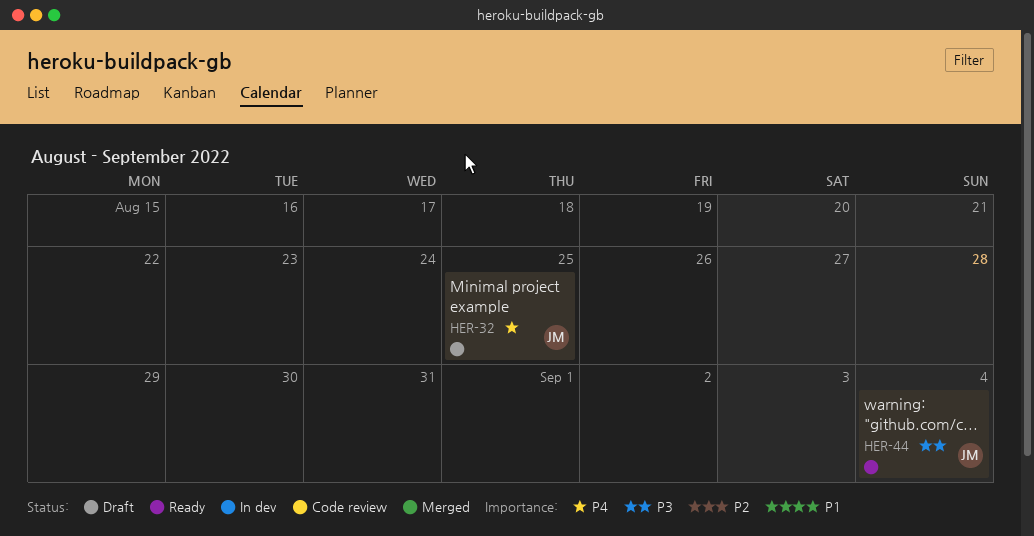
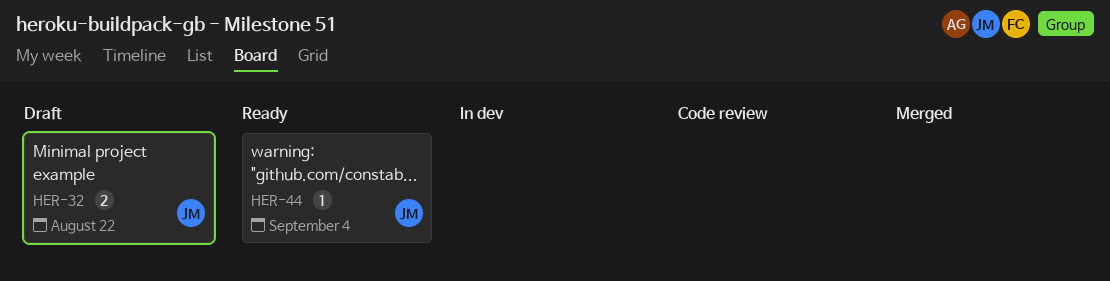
HER-32, due: Aug 25 -> Aug 22

